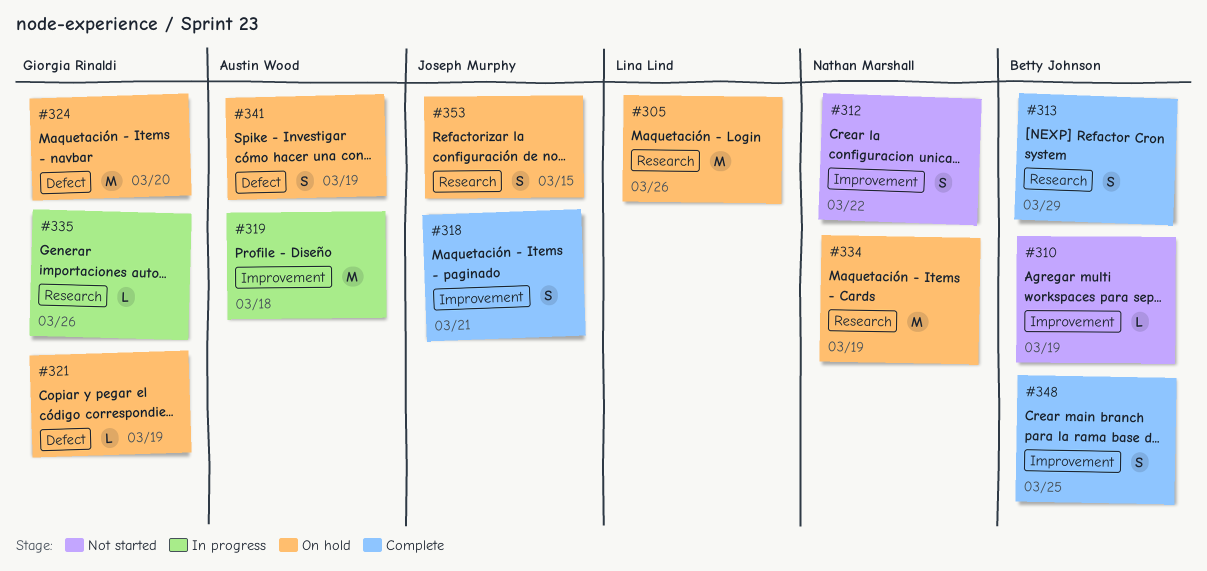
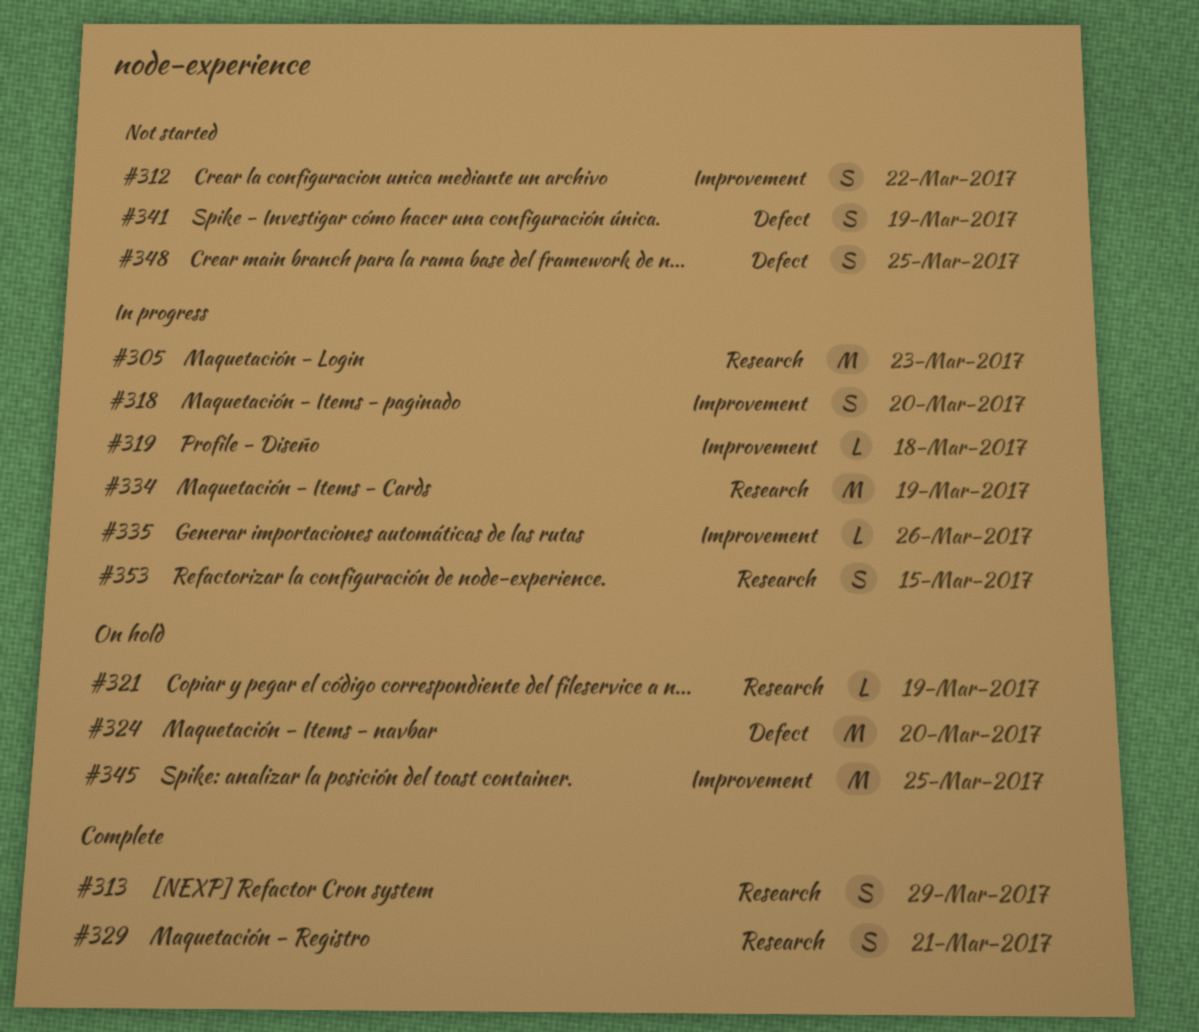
#305, status: On hold -> In progress
#305, due: Mar 26 -> Mar 23
#310: present -> none
#318, status: Complete -> In progress
#318, due: Mar 21 -> Mar 20
#319, estimate: M -> L
#321, label: Defect -> Research
#329: none -> present
#334, status: On hold -> In progress
#335, label: Research -> Improvement
#341, status: On hold -> Not started
#345: none -> present
#348, status: Complete -> Not started
#348, label: Improvement -> Defect
#353, status: On hold -> In progress

